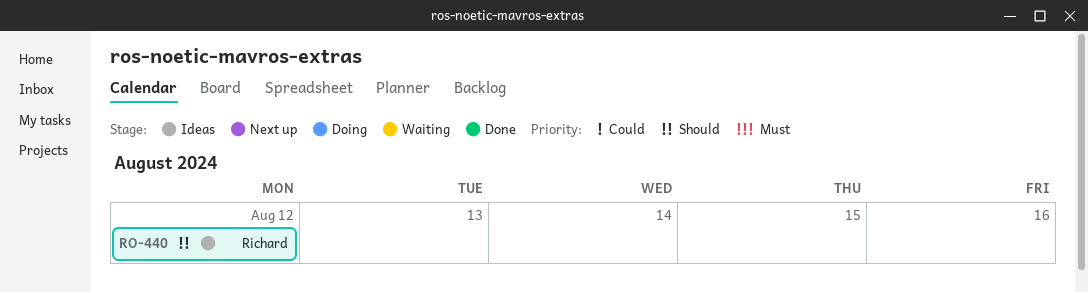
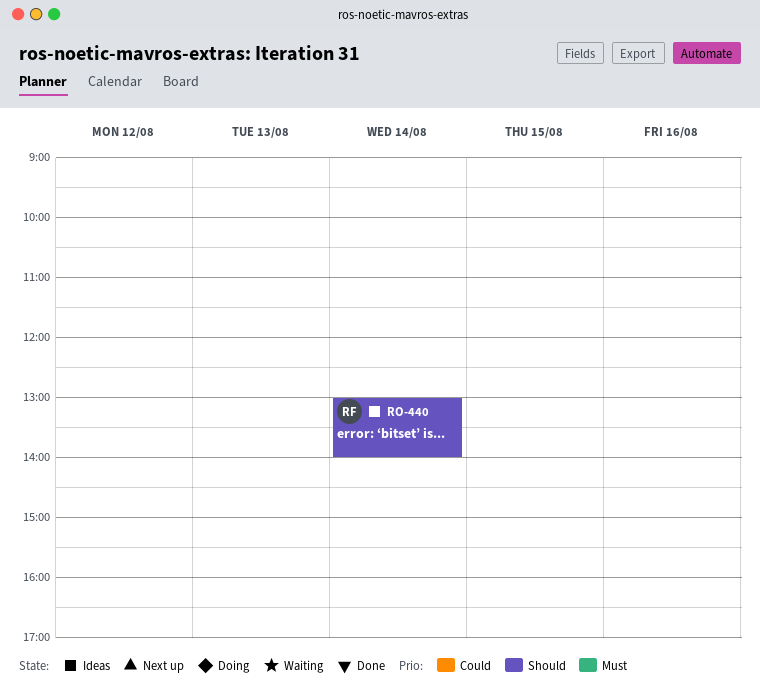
RO-440, day: Aug 12 -> Aug 14

